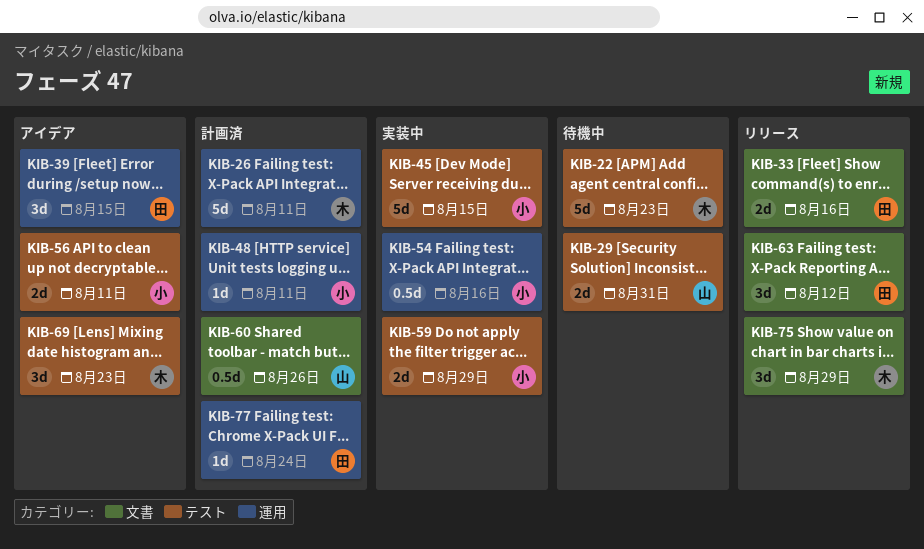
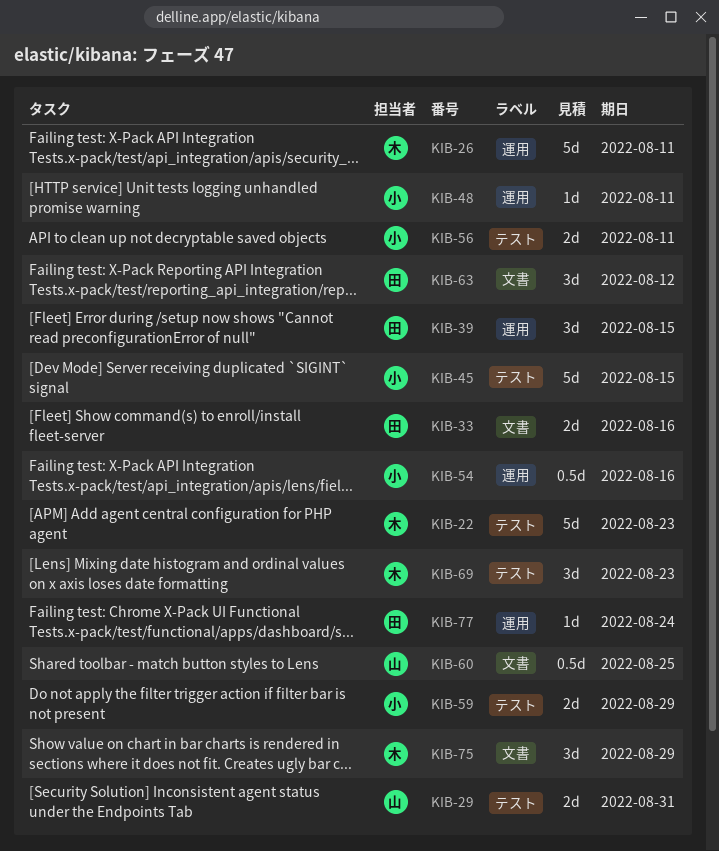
KIB-60, due: Aug 26 -> Aug 25

